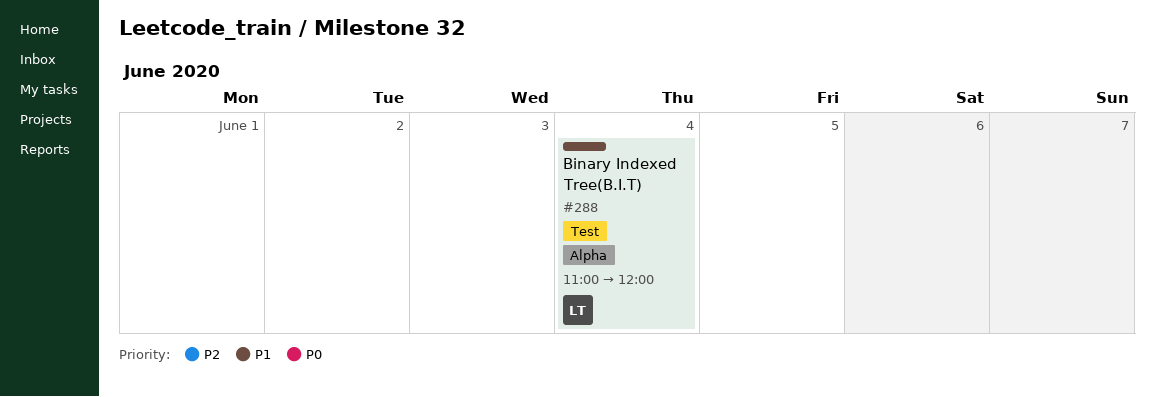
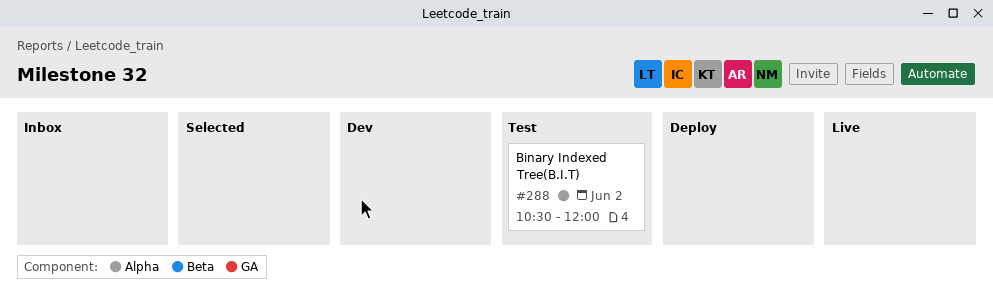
#288, day: Jun 4 -> Jun 2
#288, begins: 11:00 -> 10:30

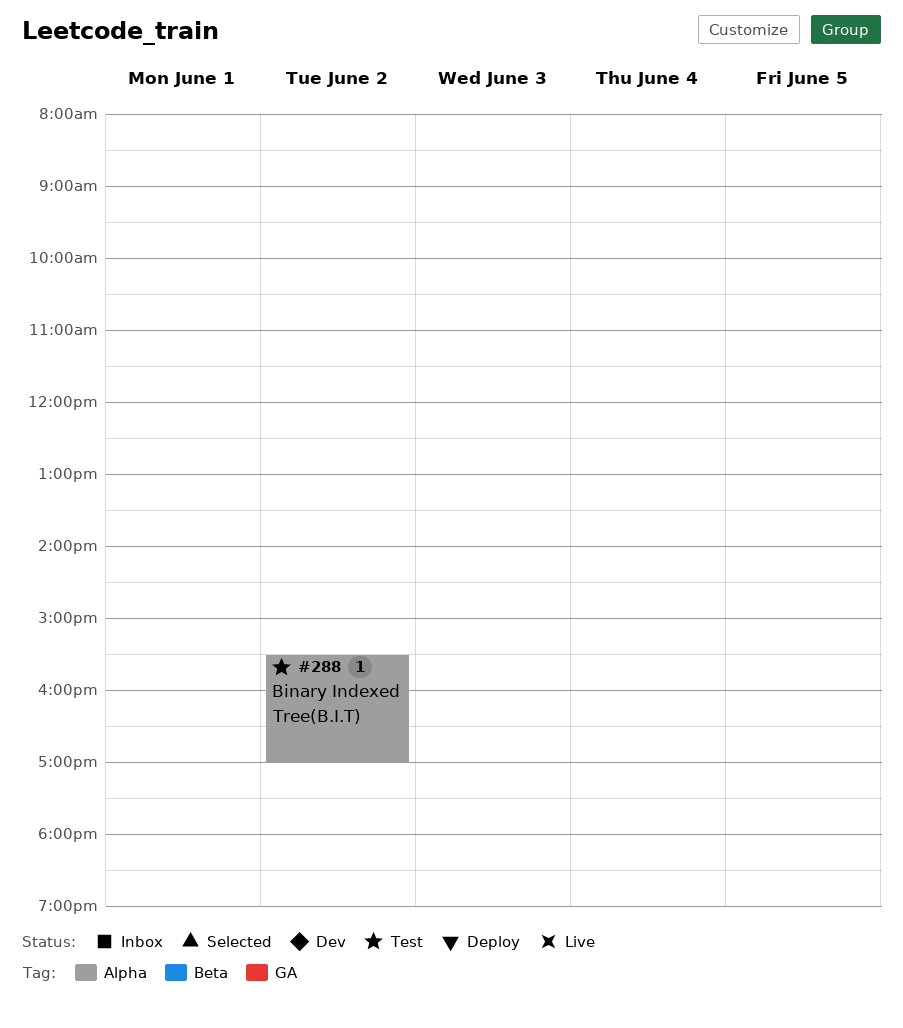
#288, begins: 10:30 -> 15:30
#288, ends: 12:00 -> 17:00

